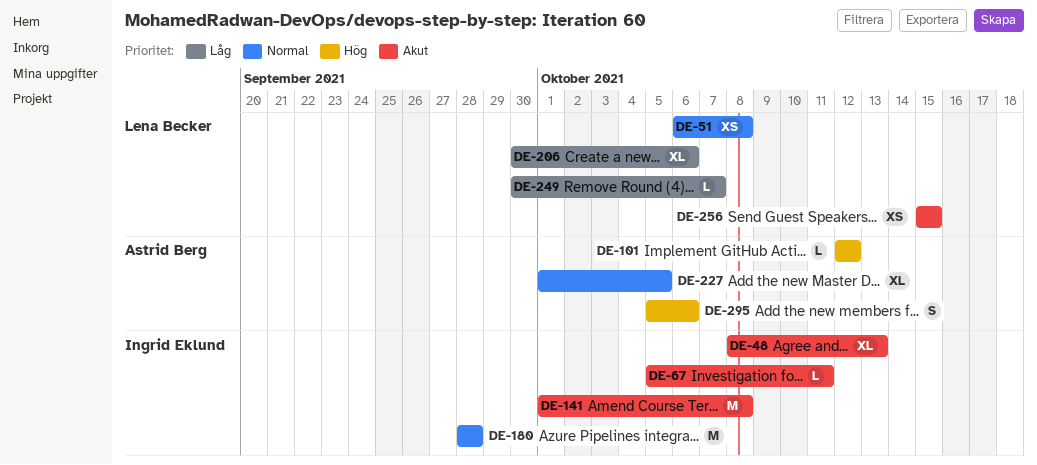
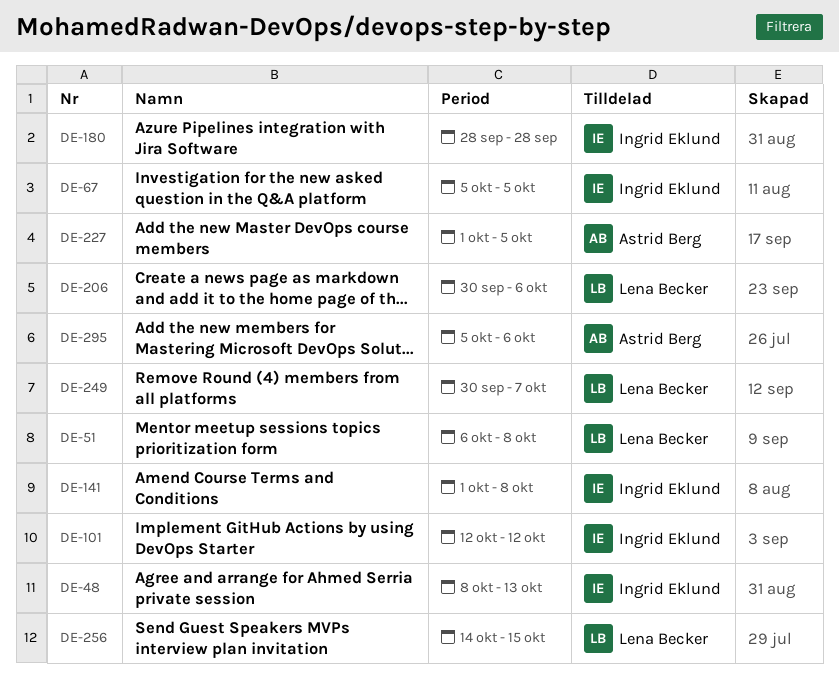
DE-67, due: Oct 11 -> Oct 5
DE-101, owner: Astrid Berg -> Ingrid Eklund
DE-256, start: Oct 15 -> Oct 14

